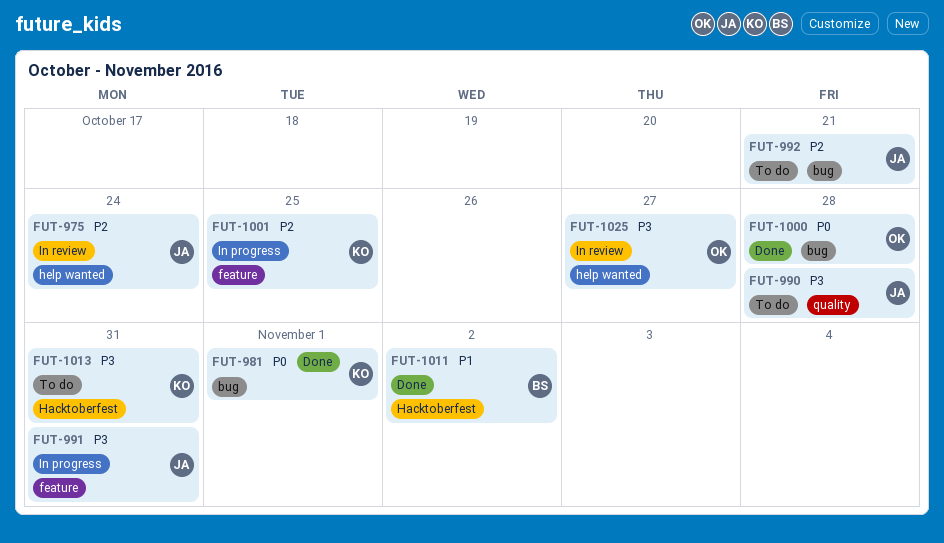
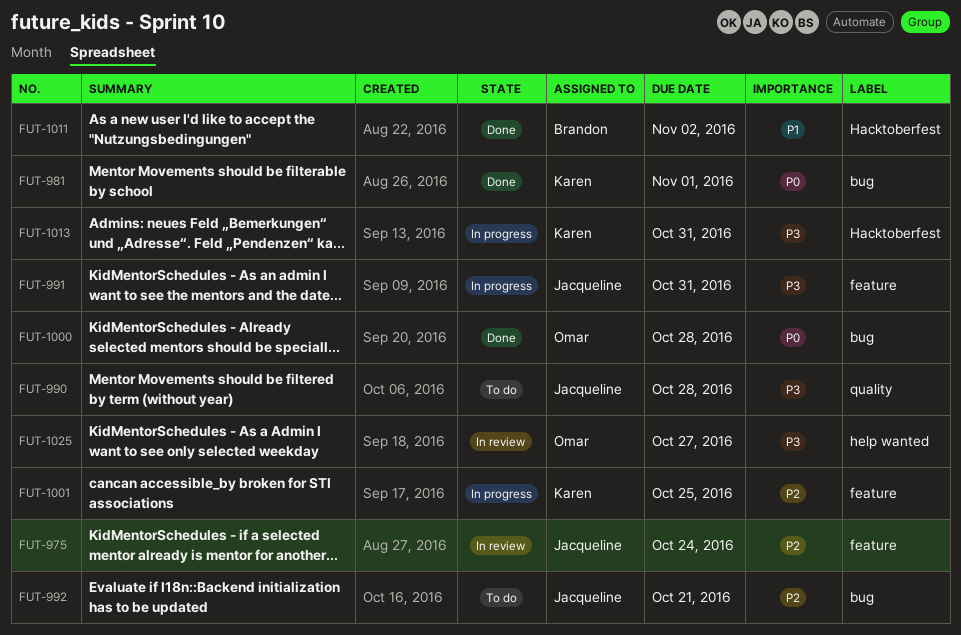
FUT-975, label: help wanted -> feature
FUT-1013, status: To do -> In progress

